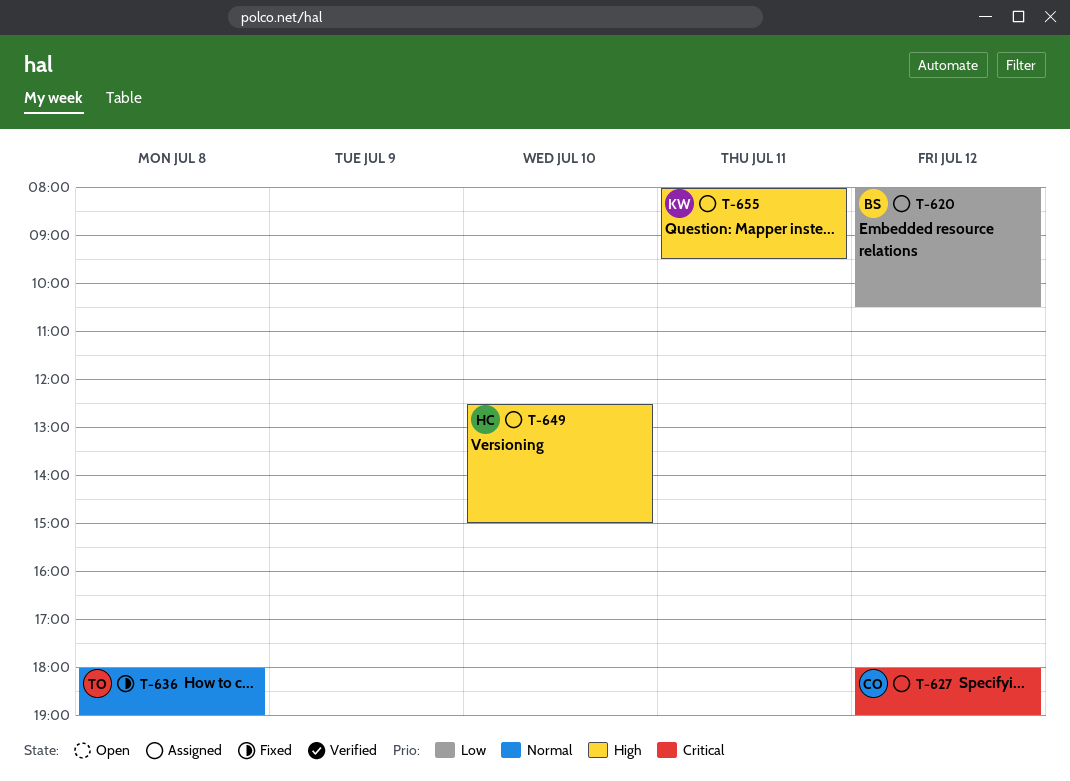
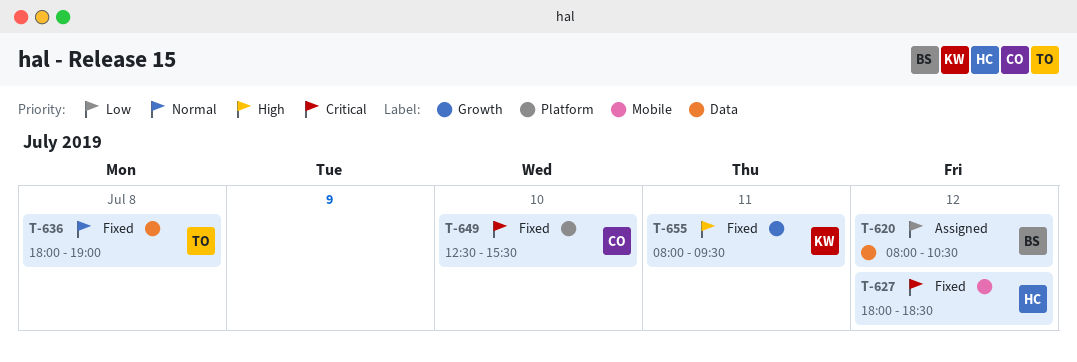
T-627, status: Assigned -> Fixed
T-627, owner: CO -> HC
T-627, ends: 19:00 -> 18:30
T-649, status: Assigned -> Fixed
T-649, owner: HC -> CO
T-649, priority: High -> Critical
T-649, ends: 15:00 -> 15:30
T-655, status: Assigned -> Fixed

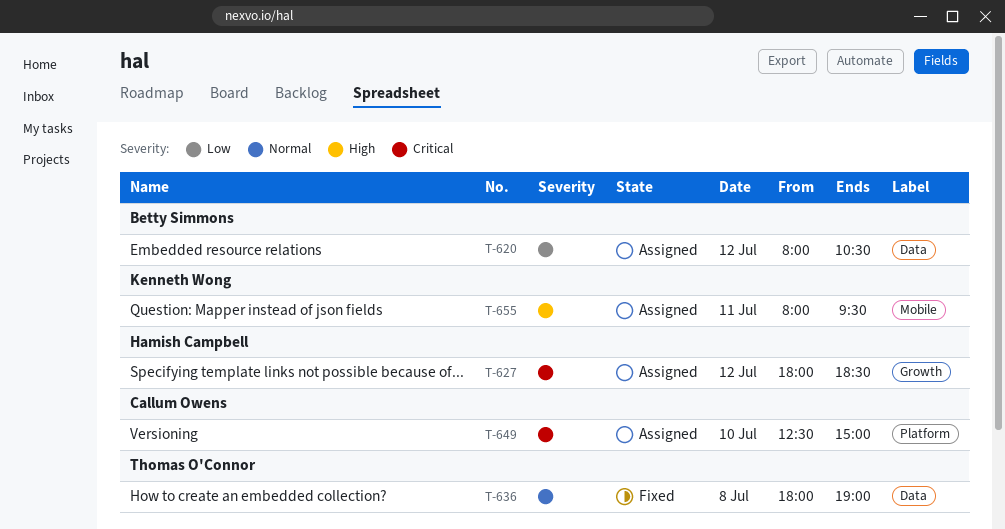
T-627, status: Fixed -> Assigned
T-627, label: Mobile -> Growth
T-649, status: Fixed -> Assigned
T-649, ends: 15:30 -> 15:00
T-655, status: Fixed -> Assigned
T-655, label: Growth -> Mobile

